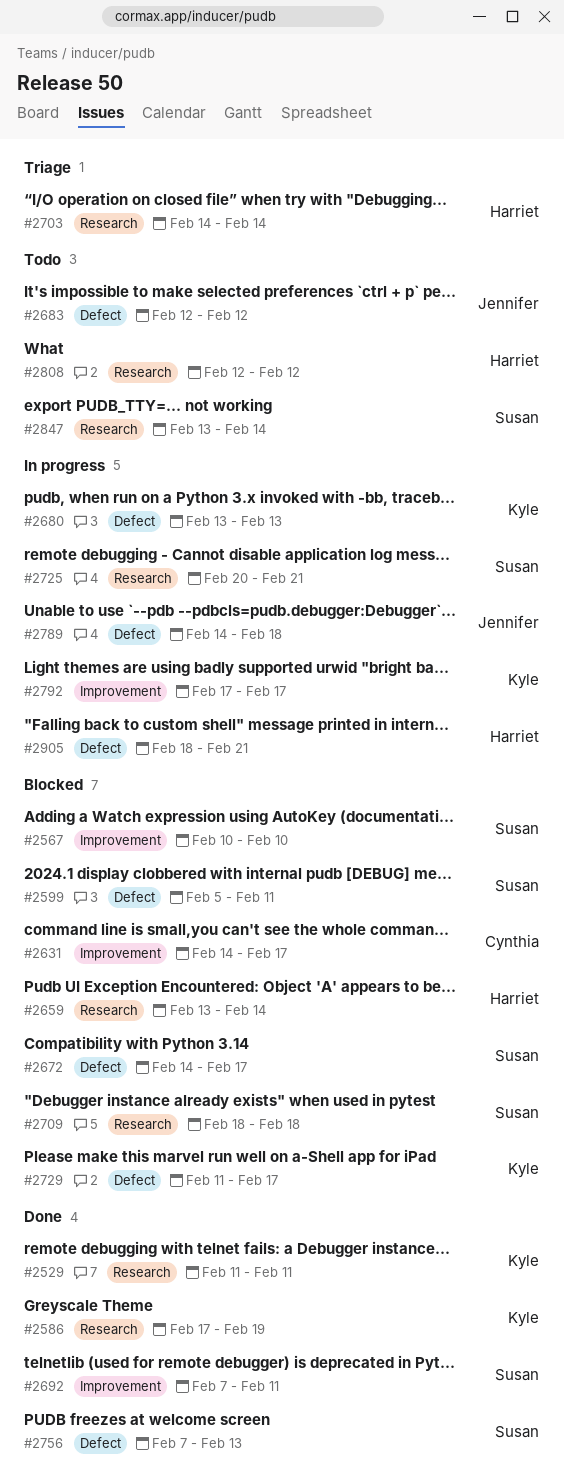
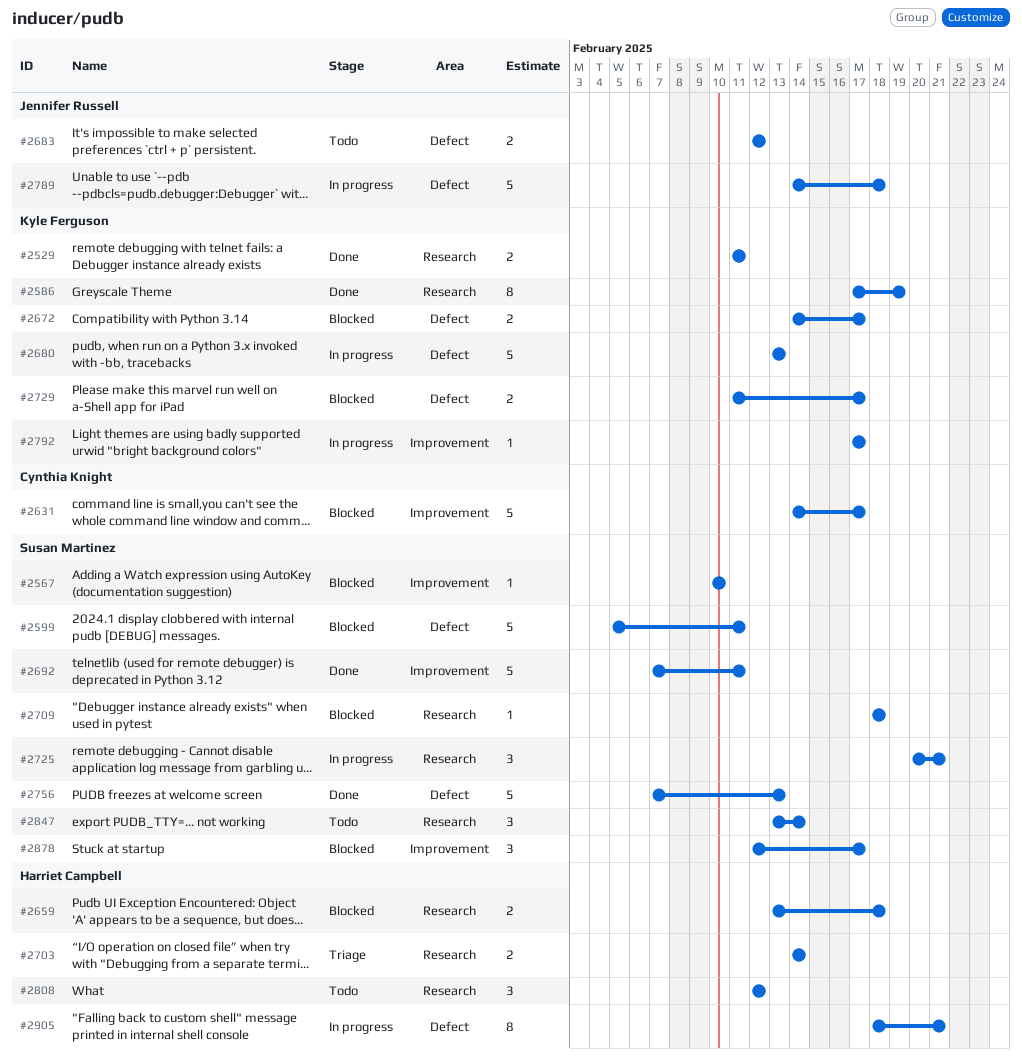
#2659, due: Feb 14 -> Feb 18
#2672, owner: Susan Martinez -> Kyle Ferguson
#2878: none -> present

